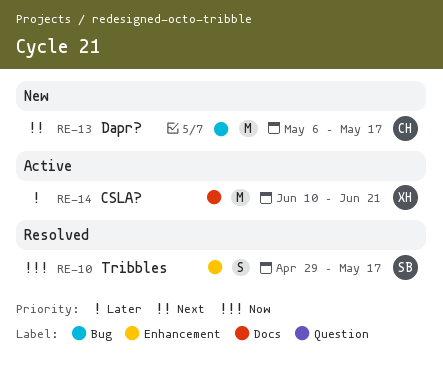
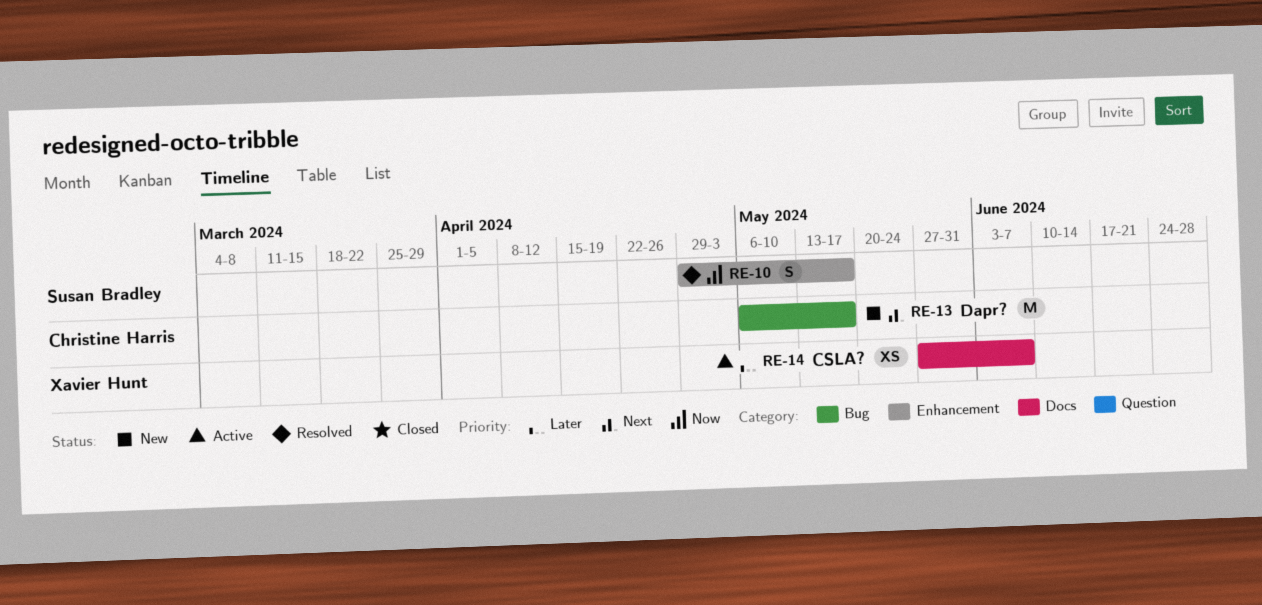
RE-14, estimate: M -> XS
RE-14, start: Jun 10 -> May 27
RE-14, due: Jun 21 -> Jun 7

